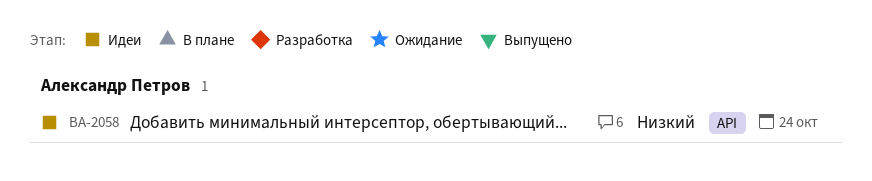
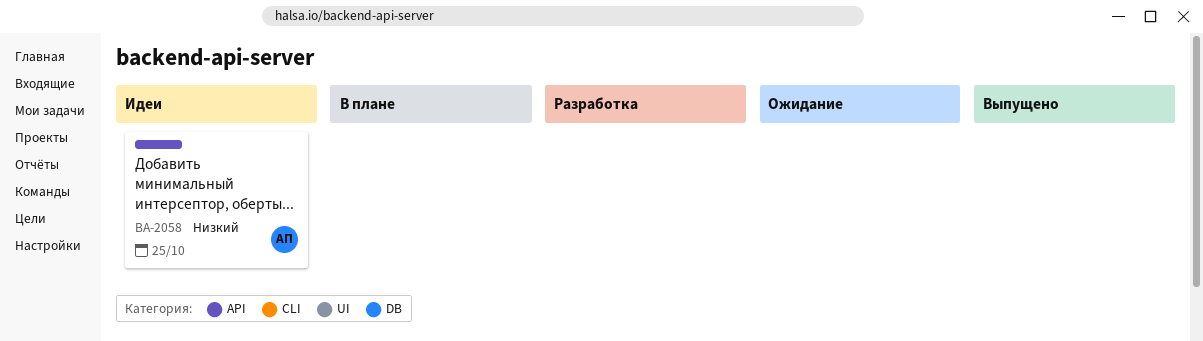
BA-2058, due: Oct 24 -> Oct 25

